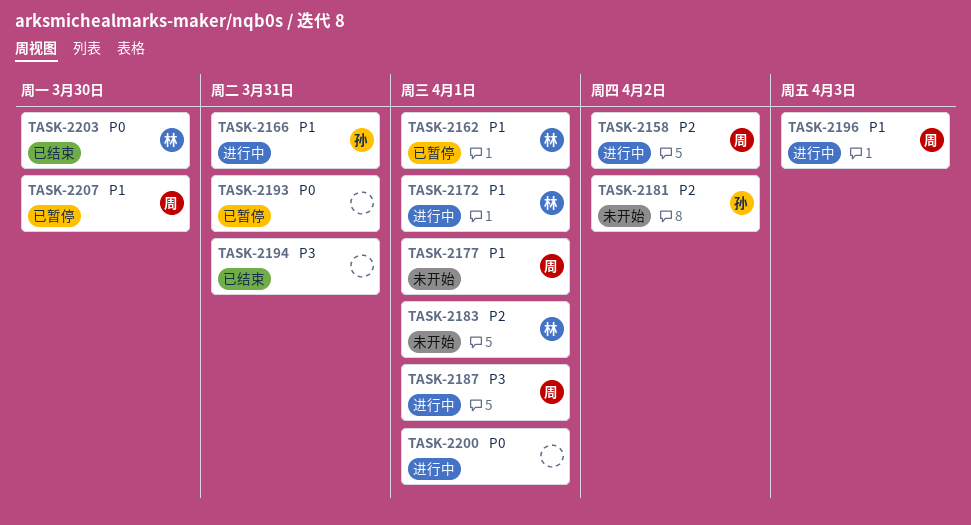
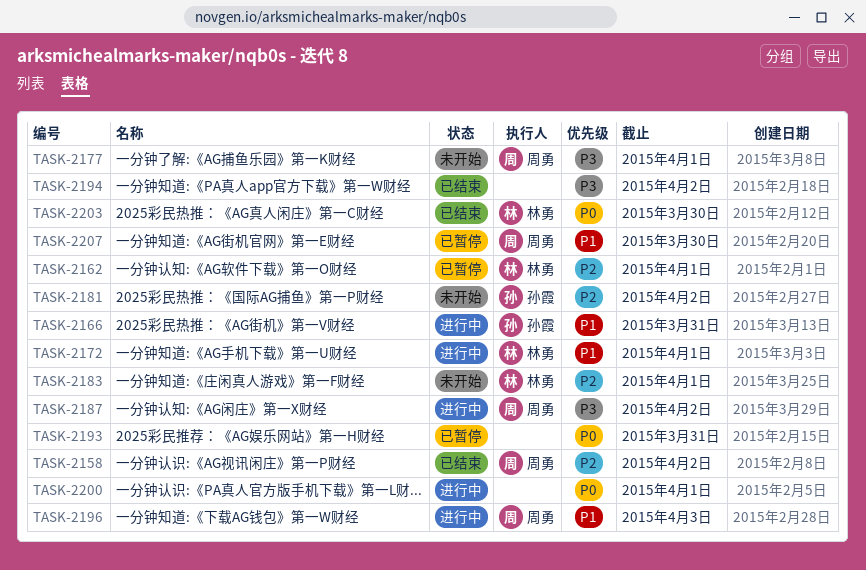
TASK-2158, status: 进行中 -> 已结束
TASK-2162, priority: P1 -> P2
TASK-2177, priority: P1 -> P3
TASK-2187, due: Apr 1 -> Apr 2
TASK-2194, due: Mar 31 -> Apr 2

